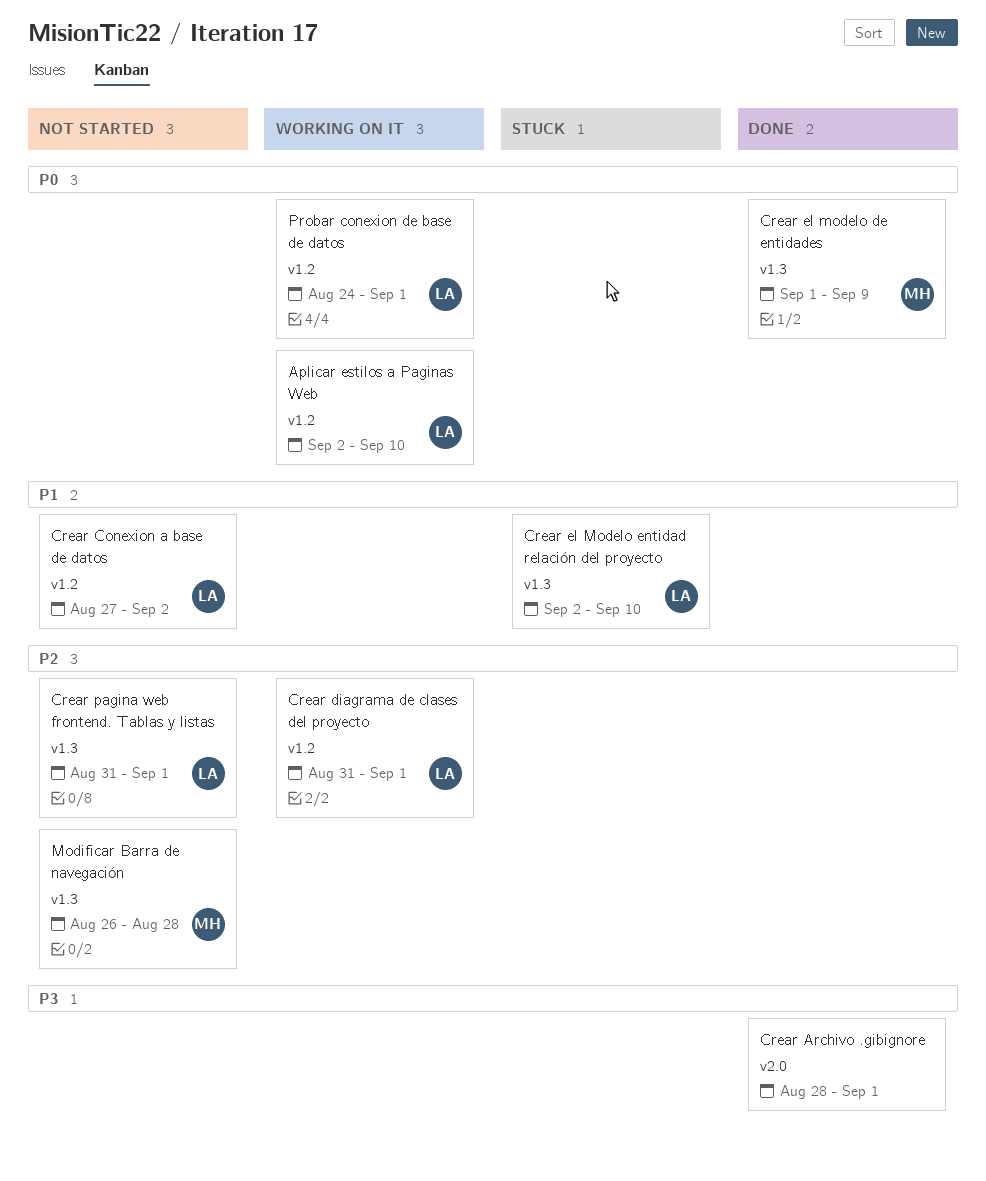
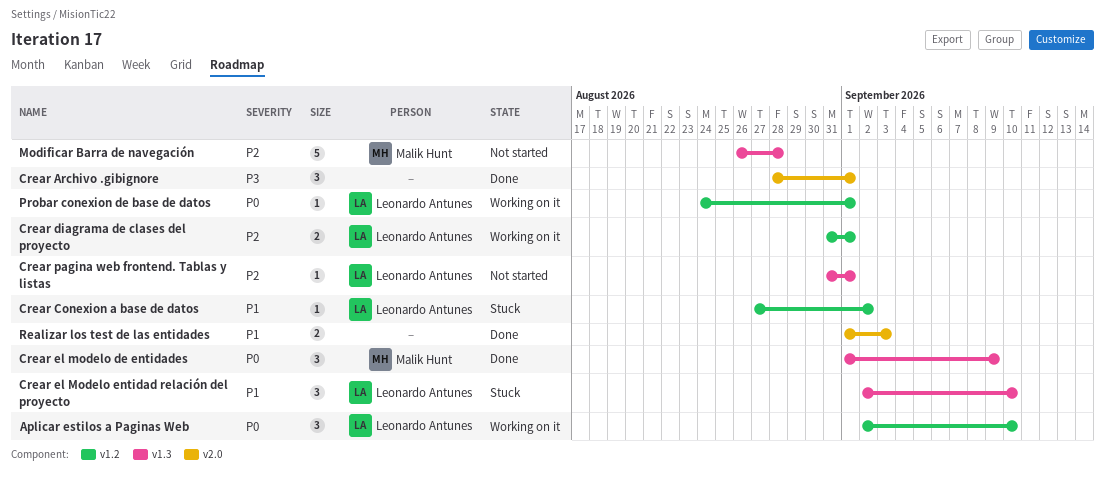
Crear Conexion a base de datos, status: Not started -> Stuck
Realizar los test de las entidades: none -> present

